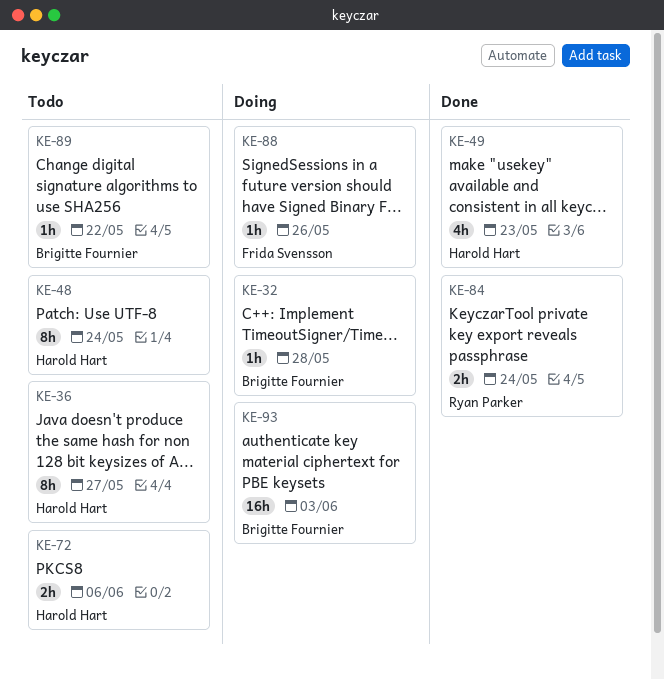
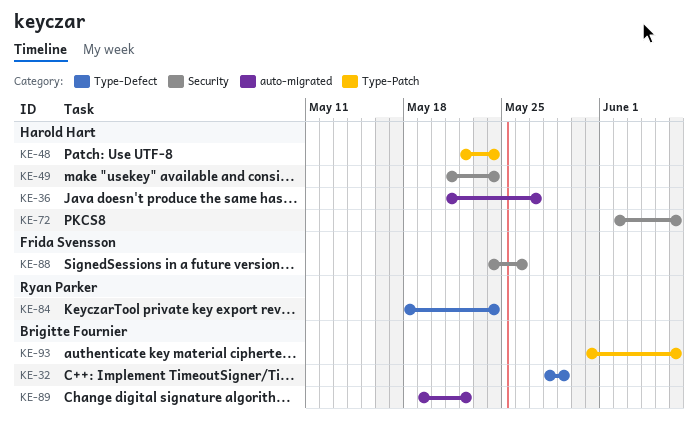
KE-32, due: May 28 -> May 29
KE-49, due: May 23 -> May 24
KE-93, due: Jun 3 -> Jun 6

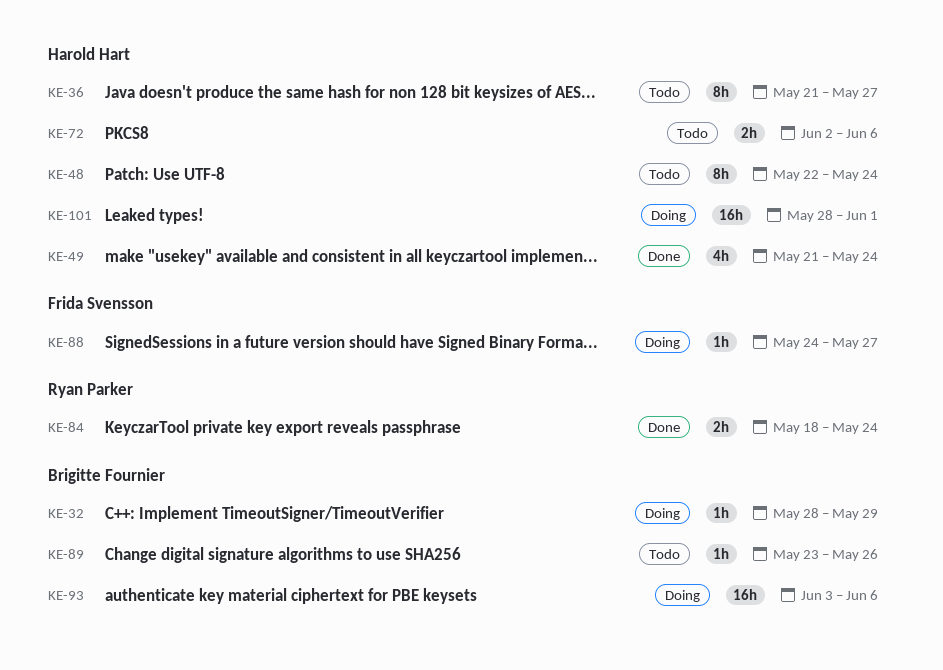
KE-88, due: May 26 -> May 27
KE-89, start: May 19 -> May 23
KE-89, due: May 22 -> May 26
KE-93, start: May 31 -> Jun 3
KE-101: none -> present

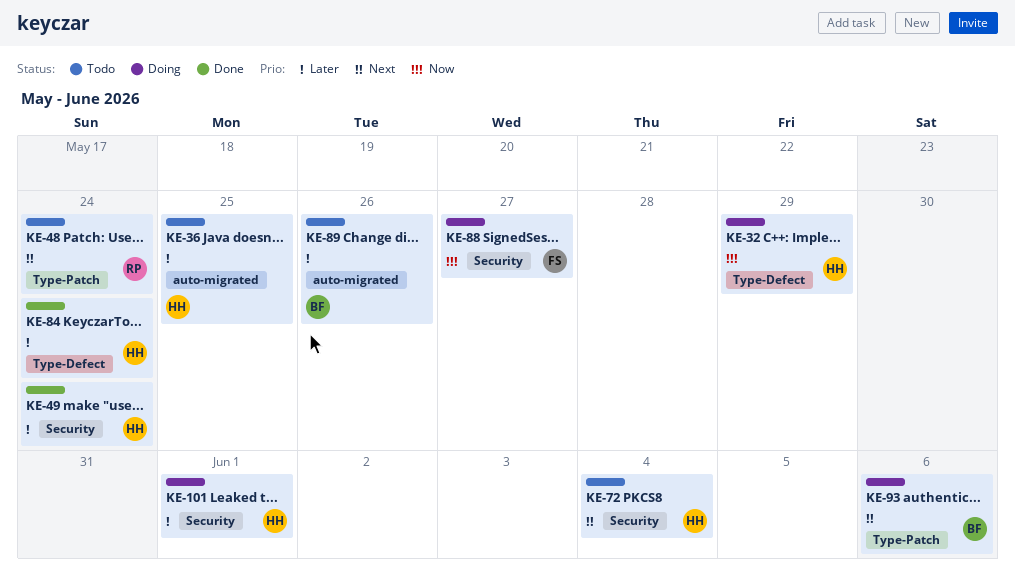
KE-32, owner: Brigitte Fournier -> Harold Hart
KE-36, due: May 27 -> May 25
KE-48, owner: Harold Hart -> Ryan Parker
KE-72, due: Jun 6 -> Jun 4
KE-84, owner: Ryan Parker -> Harold Hart

